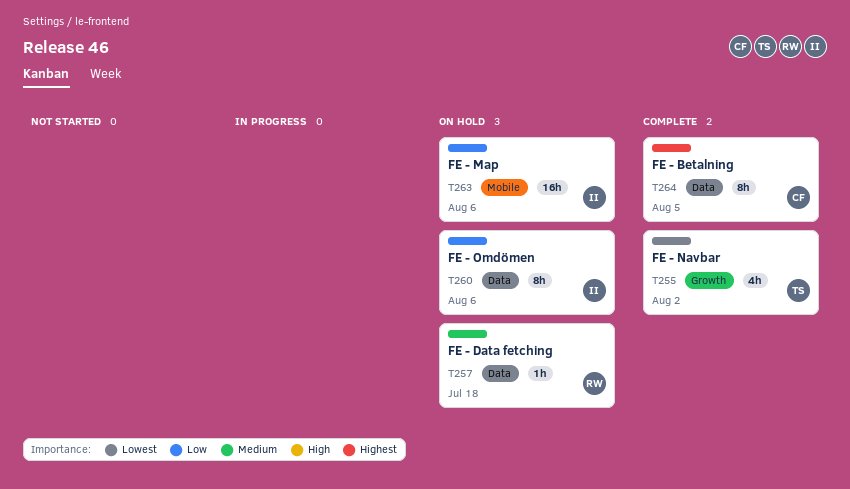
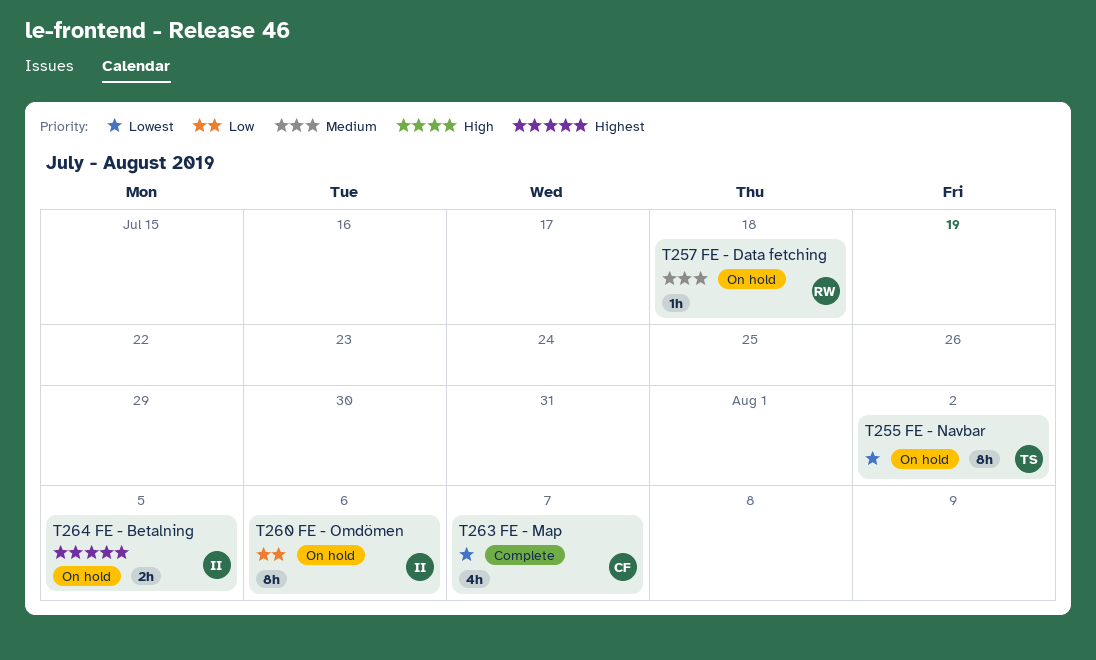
T255, status: Complete -> On hold
T255, estimate: 4h -> 8h
T263, status: On hold -> Complete
T263, owner: II -> CF
T263, priority: Low -> Lowest
T263, estimate: 16h -> 4h
T263, due: Aug 6 -> Aug 7
T264, status: Complete -> On hold
T264, owner: CF -> II
T264, estimate: 8h -> 2h

